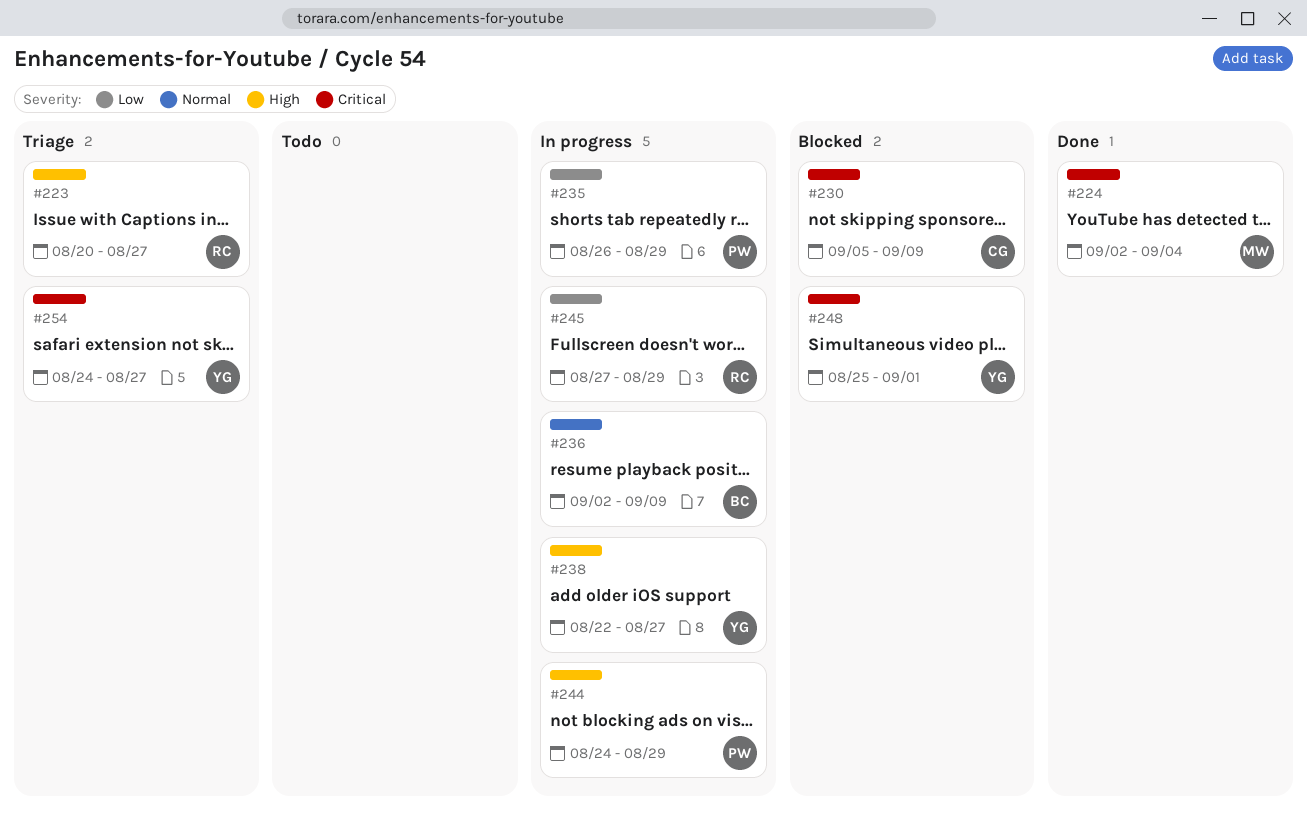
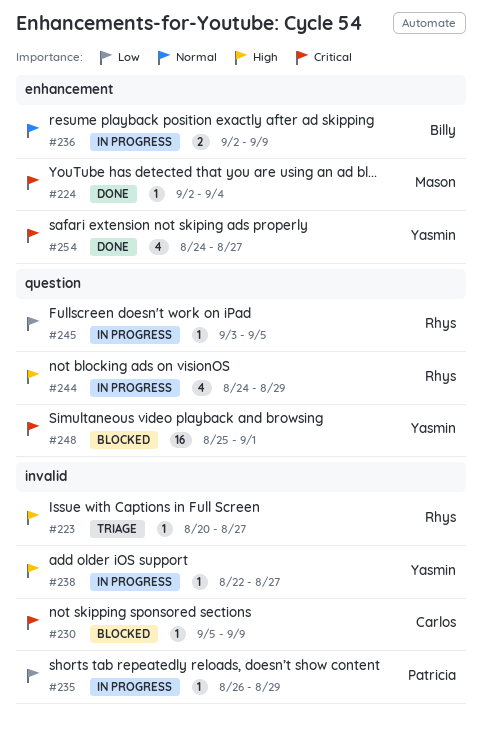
#244, owner: Patricia -> Rhys
#245, start: Aug 27 -> Sep 3
#245, due: Aug 29 -> Sep 5
#254, status: Triage -> Done

